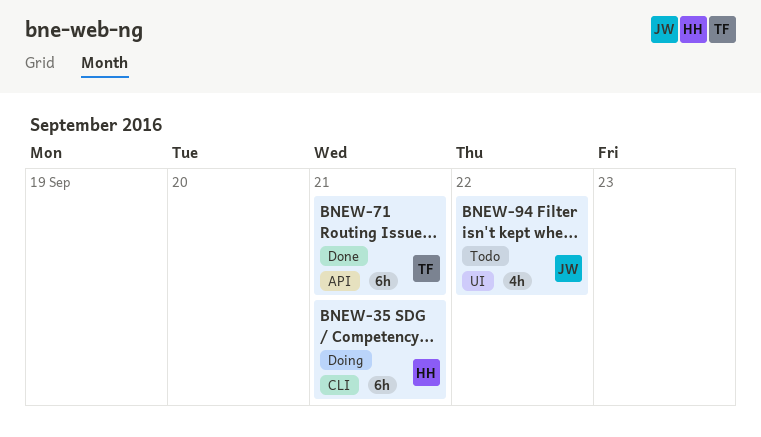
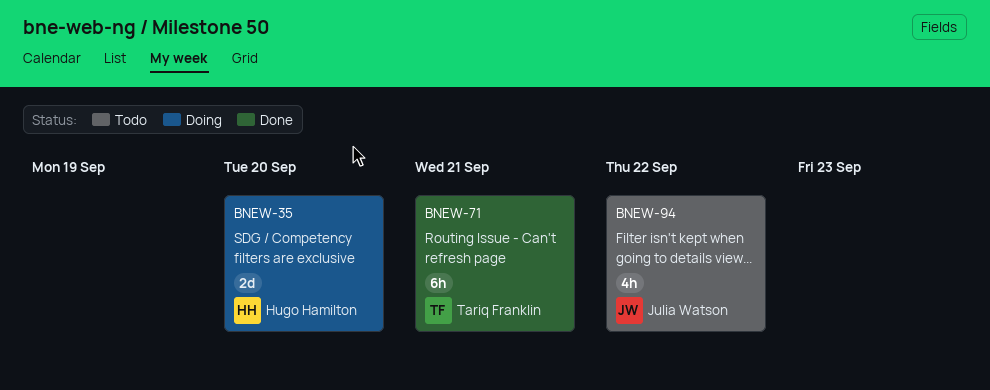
BNEW-35, estimate: 6h -> 2d
BNEW-35, day: Sep 21 -> Sep 20

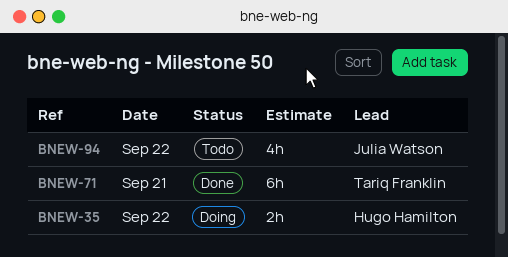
BNEW-35, estimate: 2d -> 2h
BNEW-35, day: Sep 20 -> Sep 22

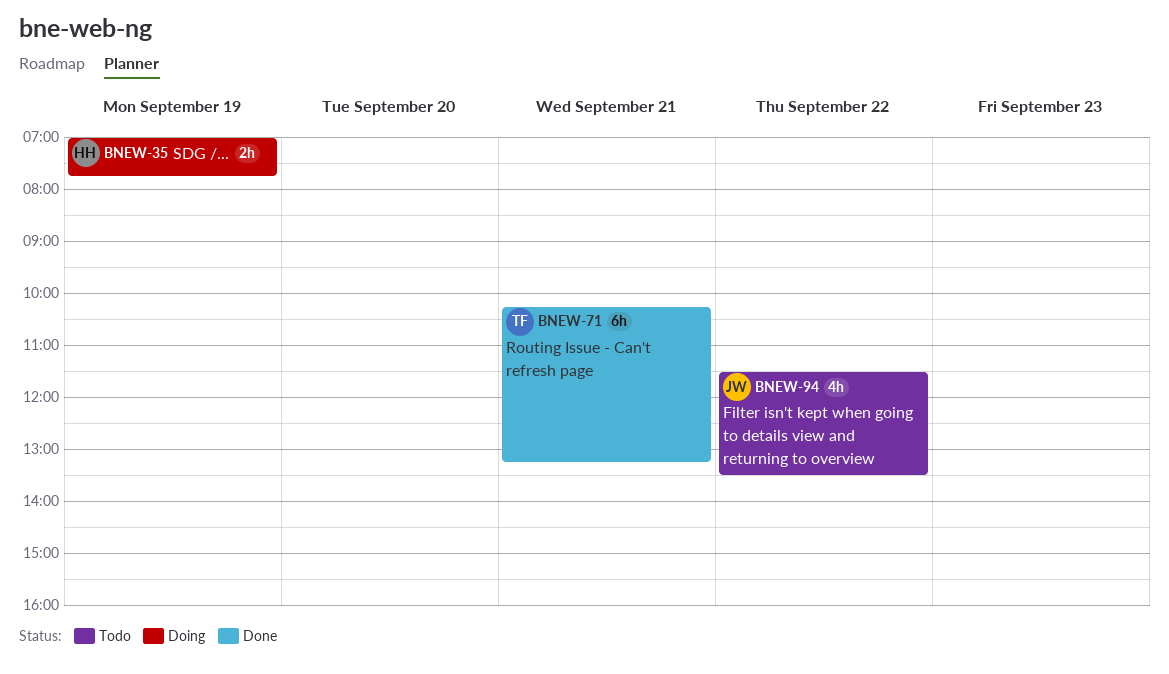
BNEW-35, day: Sep 22 -> Sep 19

